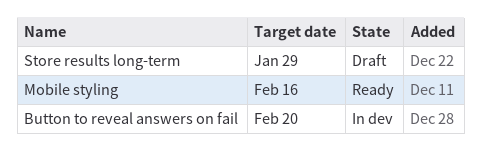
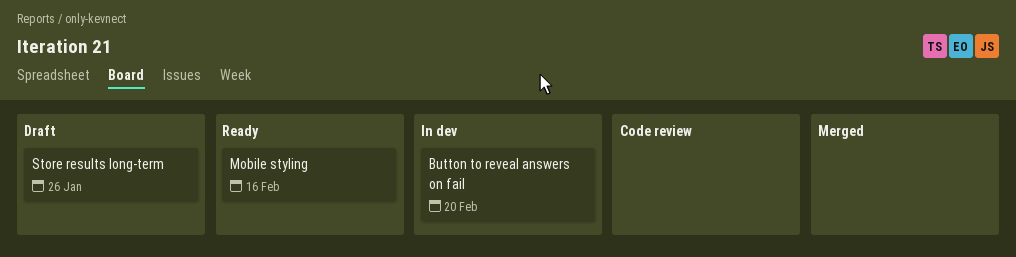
Store results long-term, due: Jan 29 -> Jan 26

